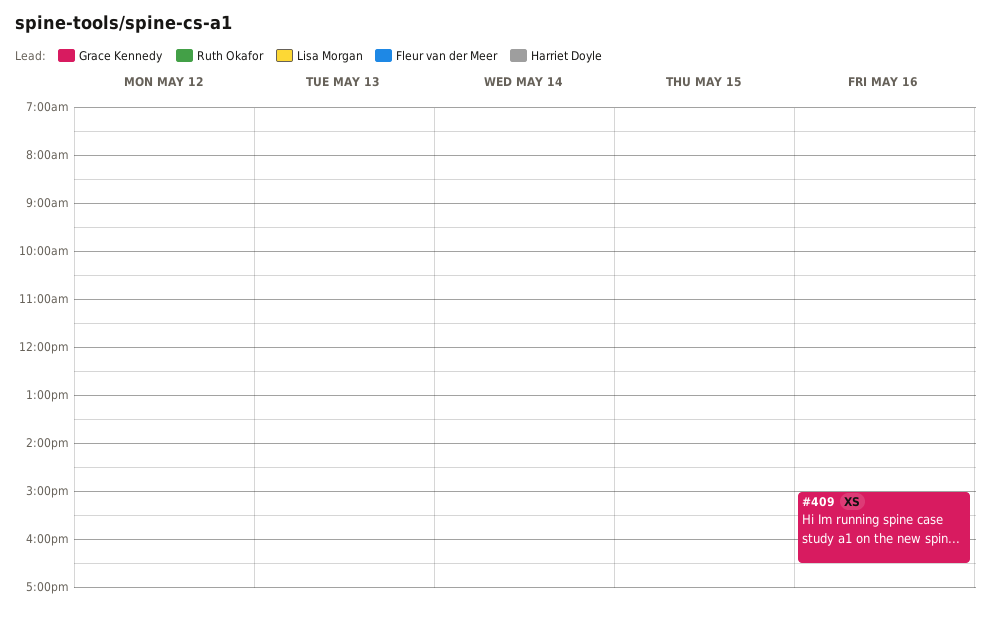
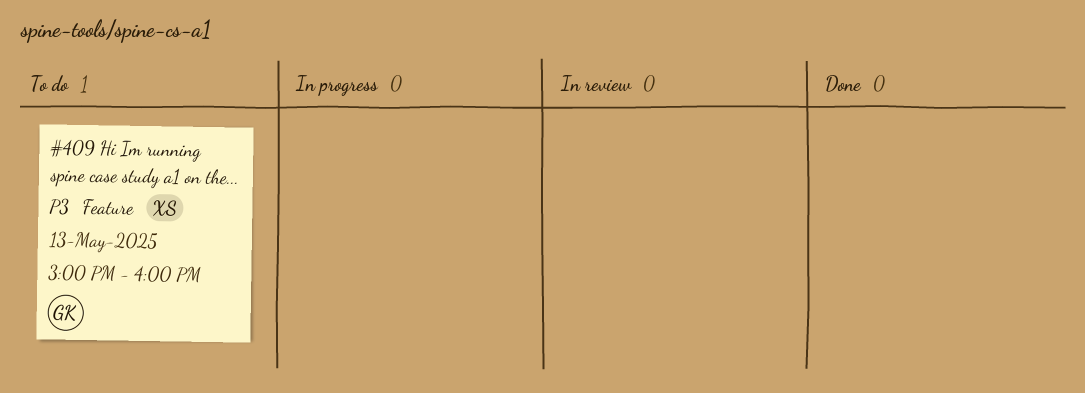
#409, day: May 16 -> May 13
#409, ends: 16:30 -> 16:00

